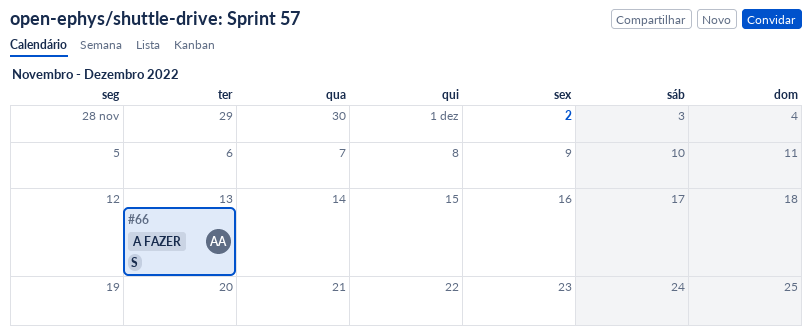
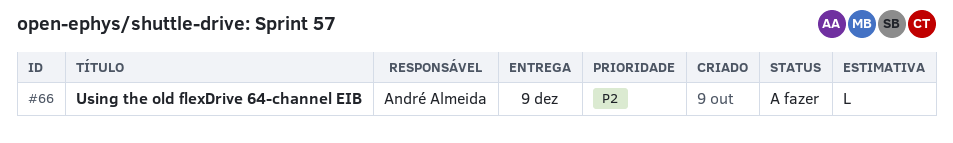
#66, estimate: S -> L
#66, due: Dec 13 -> Dec 9

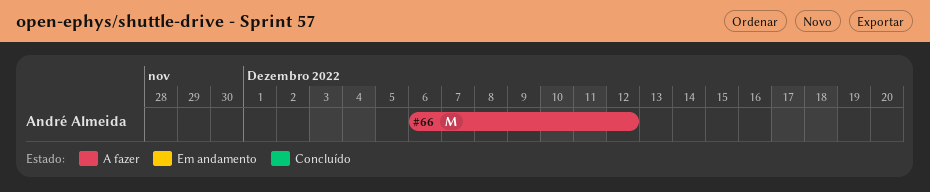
#66, estimate: L -> M
#66, due: Dec 9 -> Dec 12

